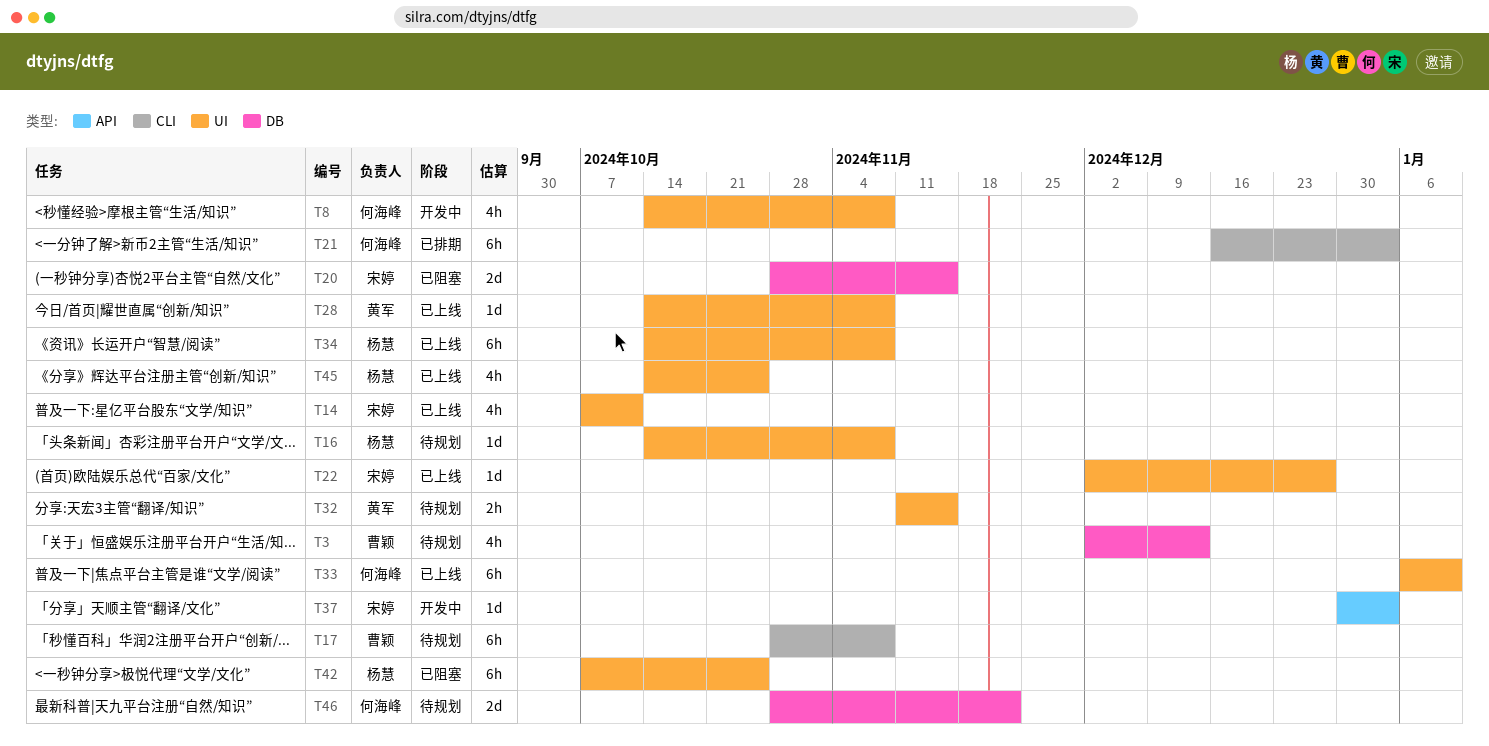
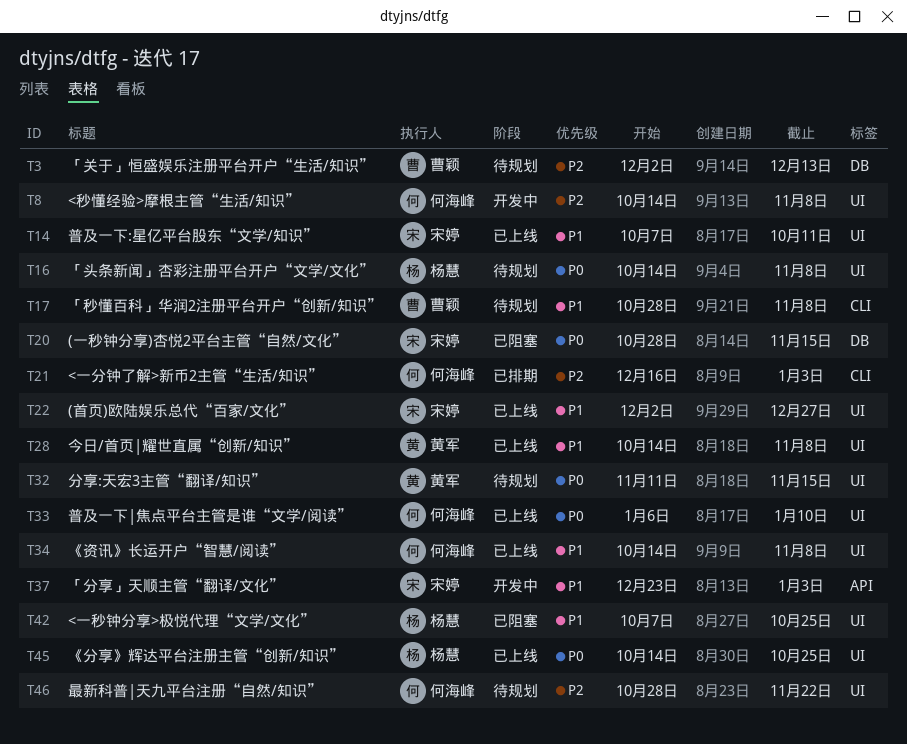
T34, owner: 杨慧 -> 何海峰
T37, start: Dec 30 -> Dec 23
T46, label: DB -> UI

